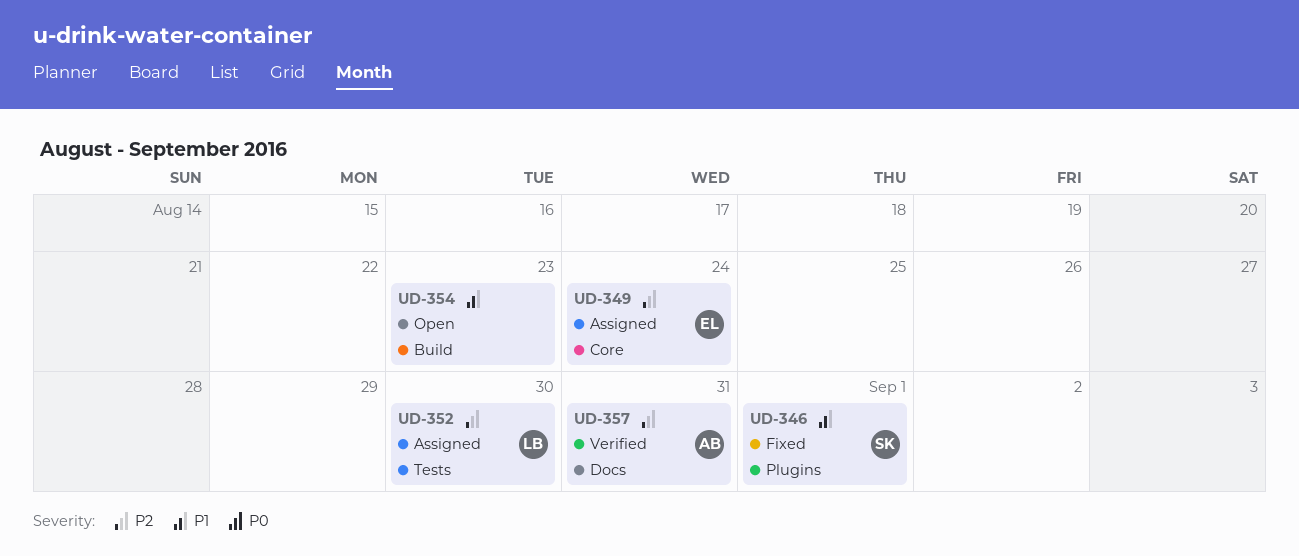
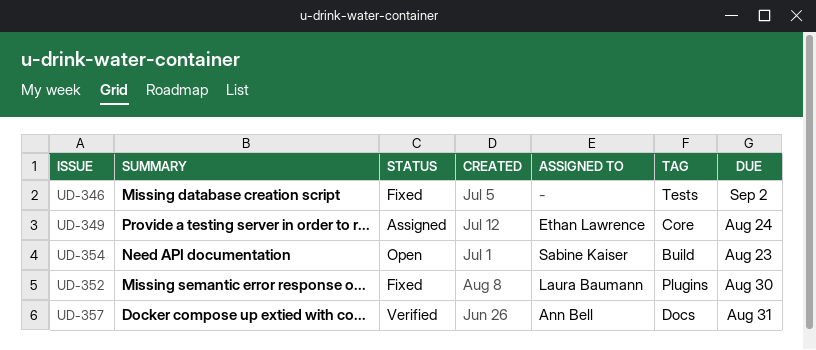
UD-346, owner: Sabine Kaiser -> none
UD-346, label: Plugins -> Tests
UD-346, due: Sep 1 -> Sep 2
UD-352, status: Assigned -> Fixed
UD-352, label: Tests -> Plugins
UD-354, owner: none -> Sabine Kaiser

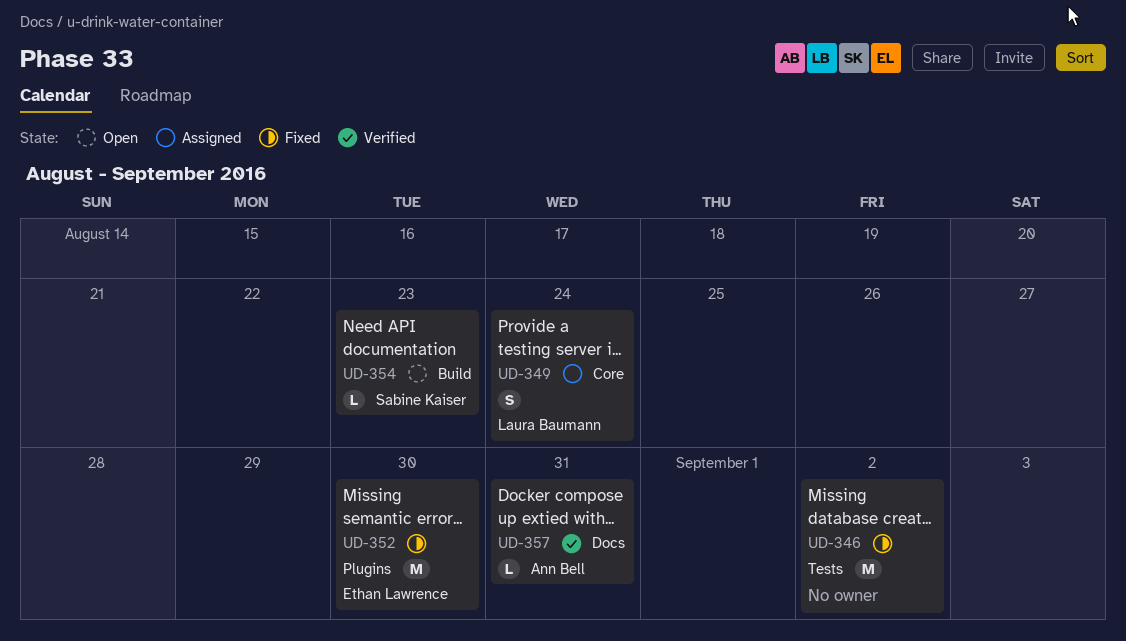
UD-349, owner: Ethan Lawrence -> Laura Baumann
UD-352, owner: Laura Baumann -> Ethan Lawrence

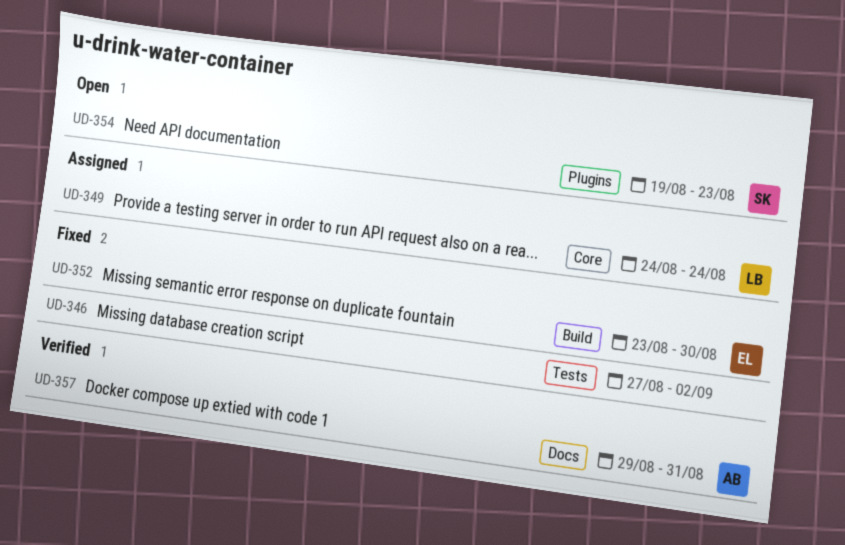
UD-352, label: Plugins -> Build
UD-354, label: Build -> Plugins

